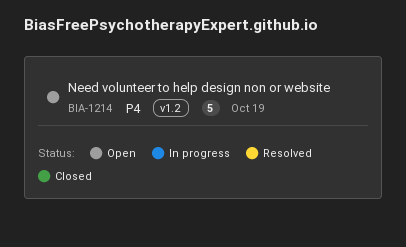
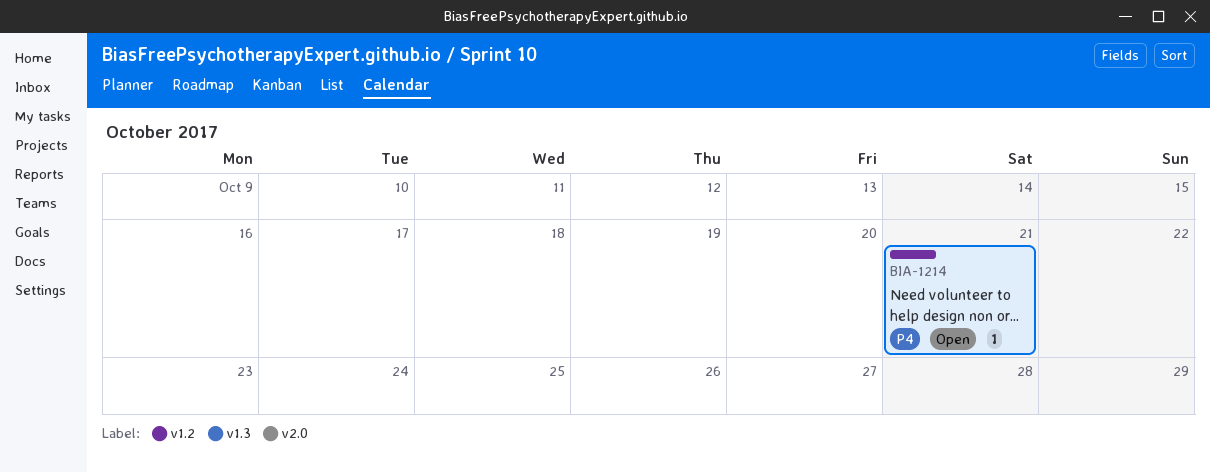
BIA-1214, estimate: 5 -> 1
BIA-1214, due: Oct 19 -> Oct 21

